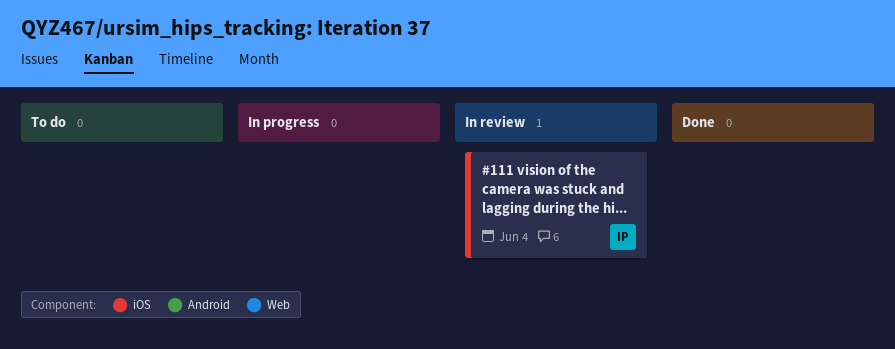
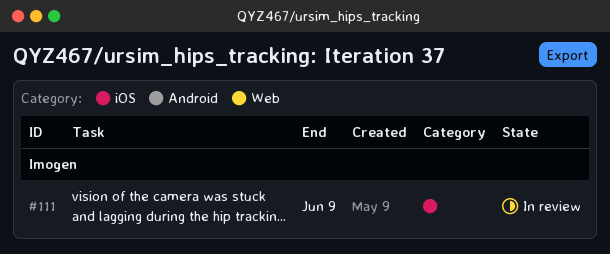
#111, due: Jun 4 -> Jun 9

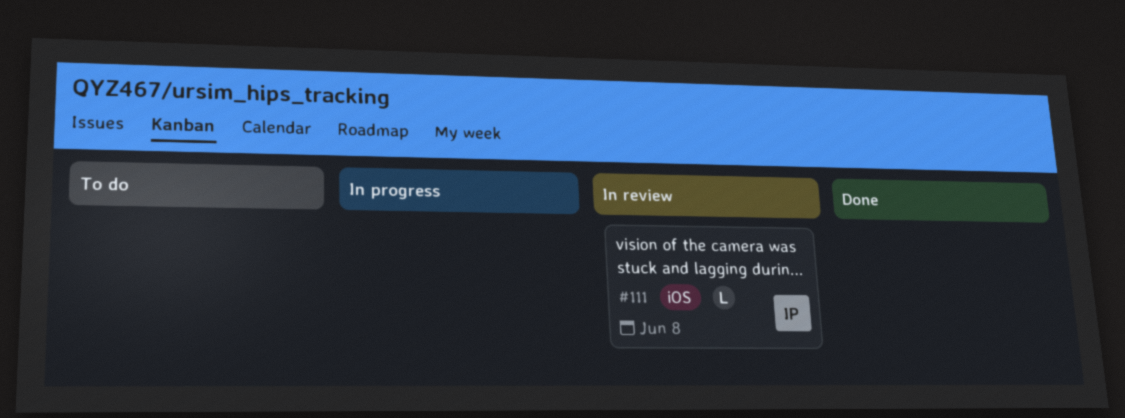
#111, due: Jun 9 -> Jun 8

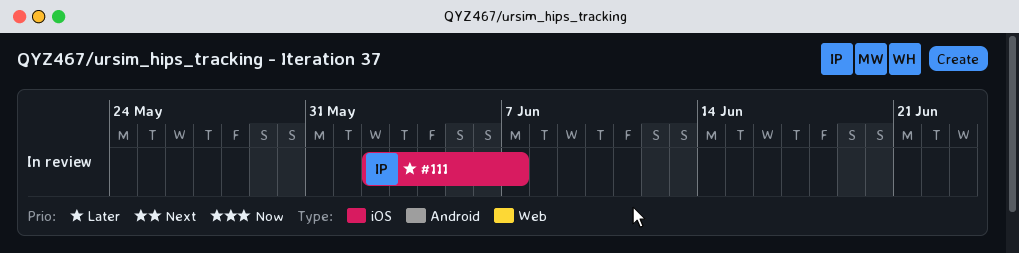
#111, due: Jun 8 -> Jun 7

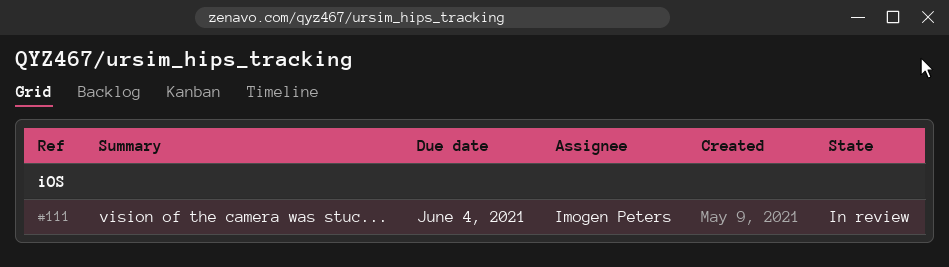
#111, due: Jun 7 -> Jun 4

